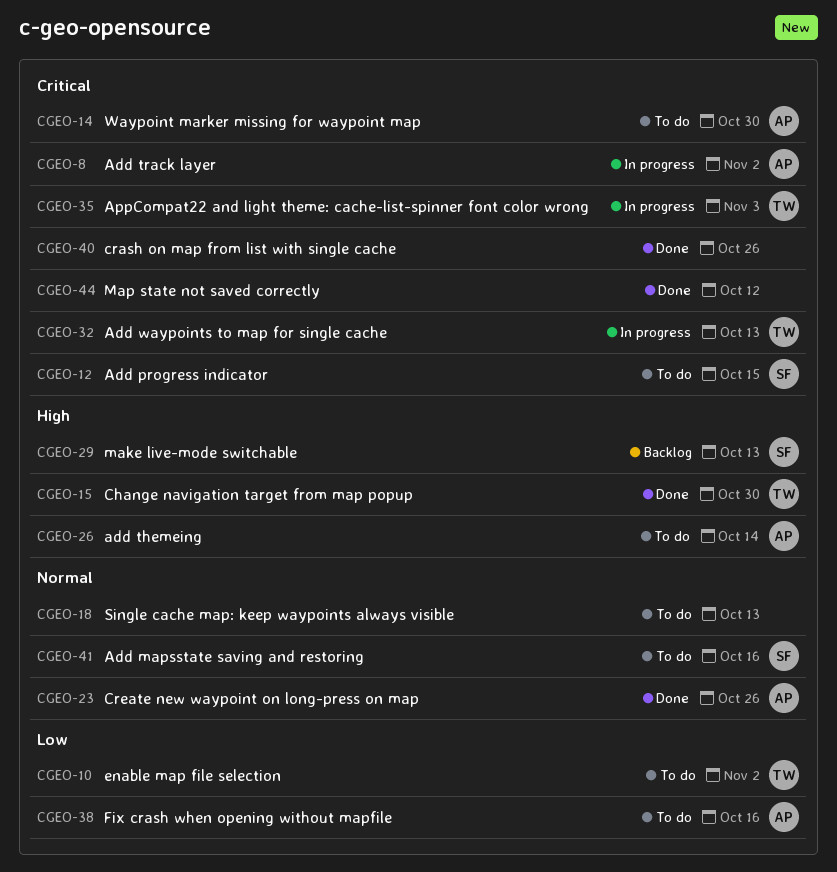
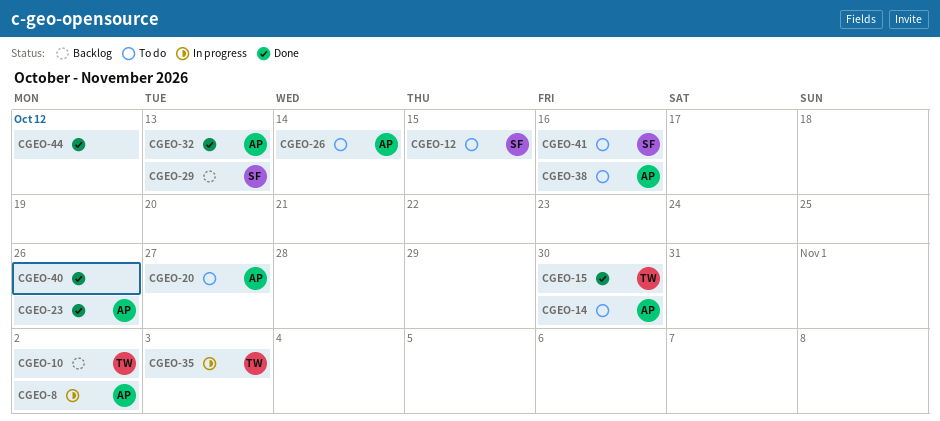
CGEO-10, status: To do -> Backlog
CGEO-18: present -> none
CGEO-20: none -> present
CGEO-32, status: In progress -> Done
CGEO-32, owner: TW -> AP

